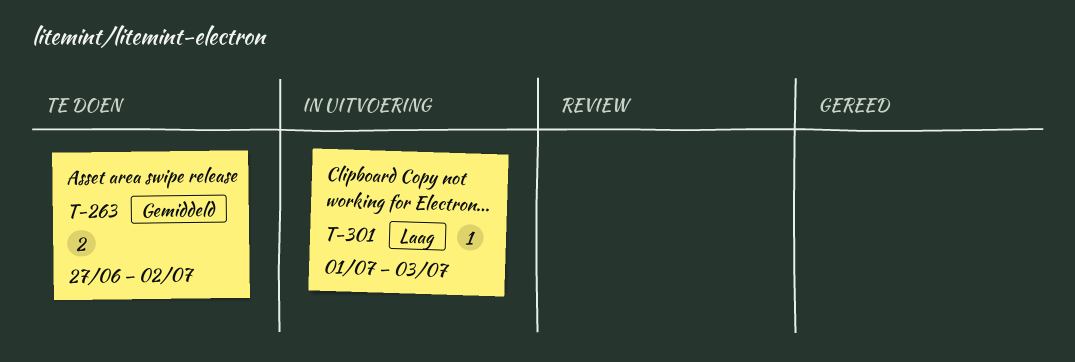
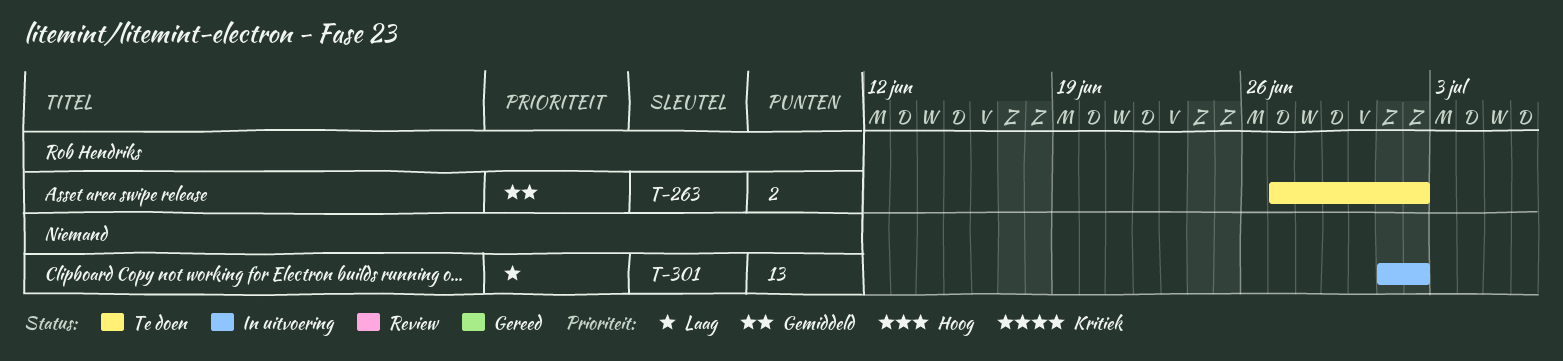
T-301, estimate: 1 -> 13
T-301, due: Jul 3 -> Jul 2

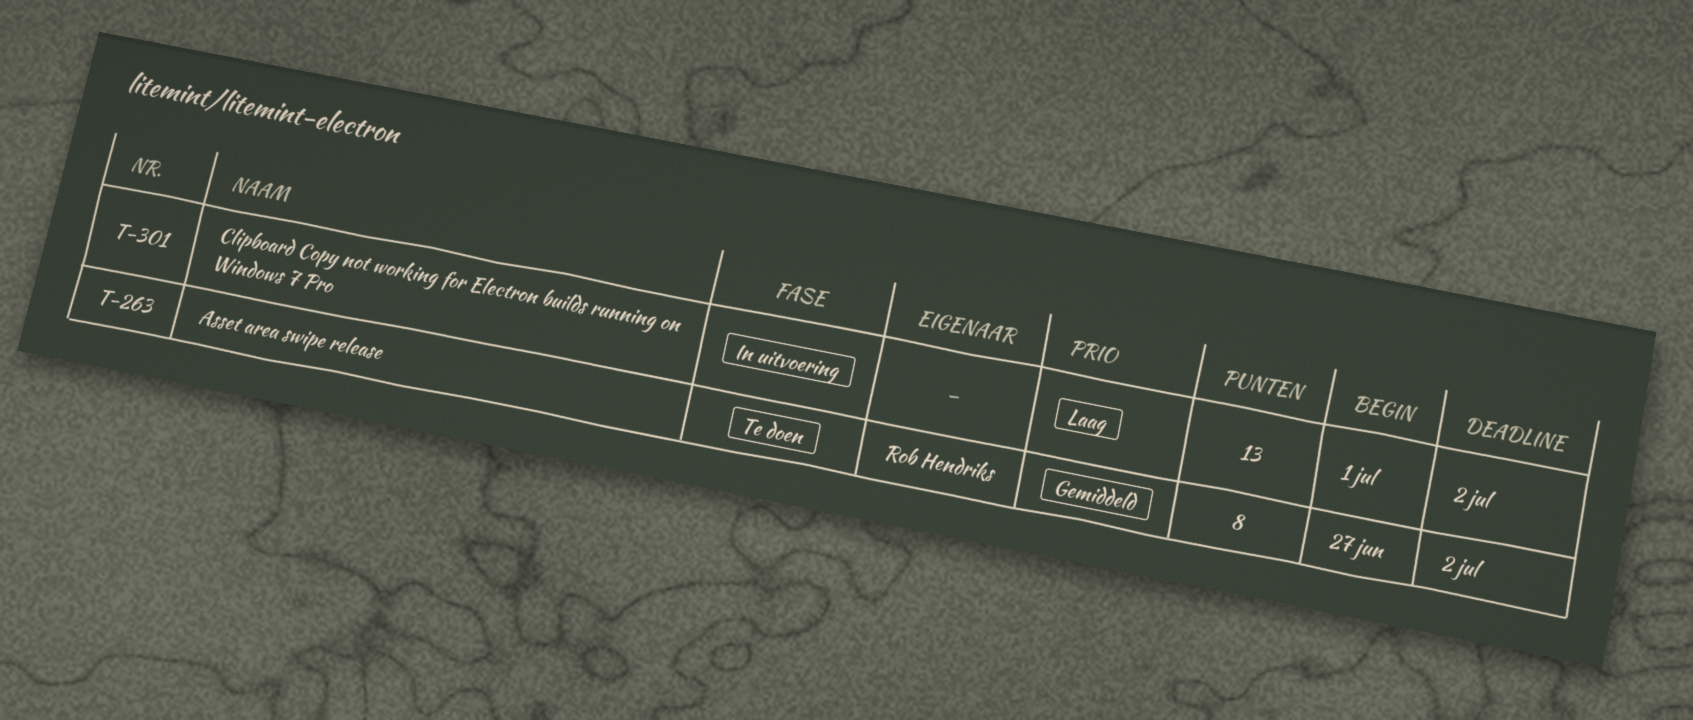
T-263, estimate: 2 -> 8

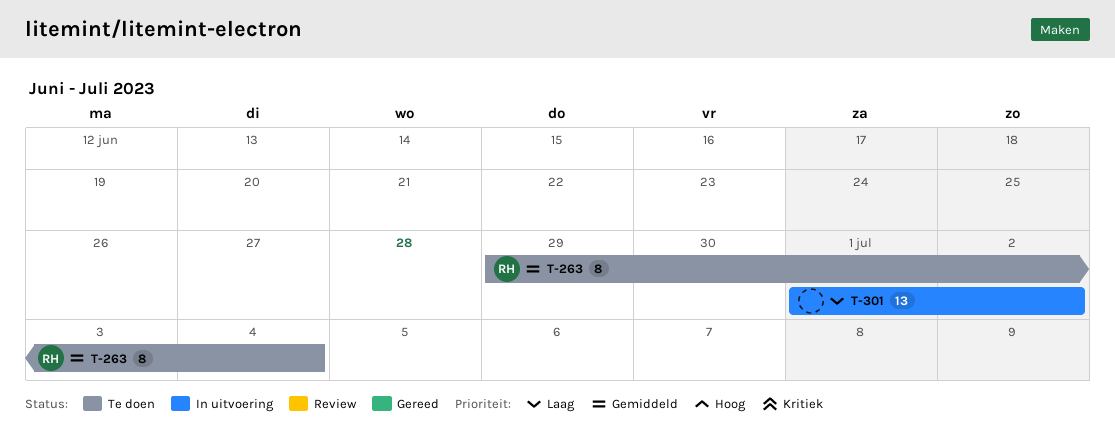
T-263, start: Jun 27 -> Jun 29
T-263, due: Jul 2 -> Jul 4

